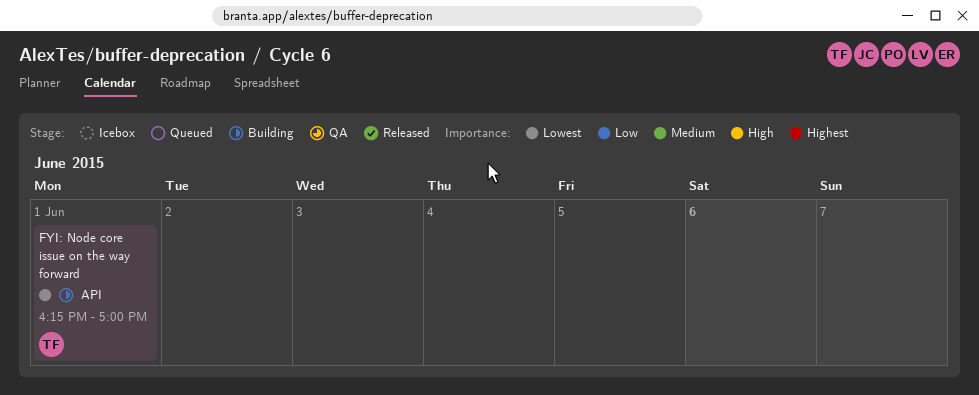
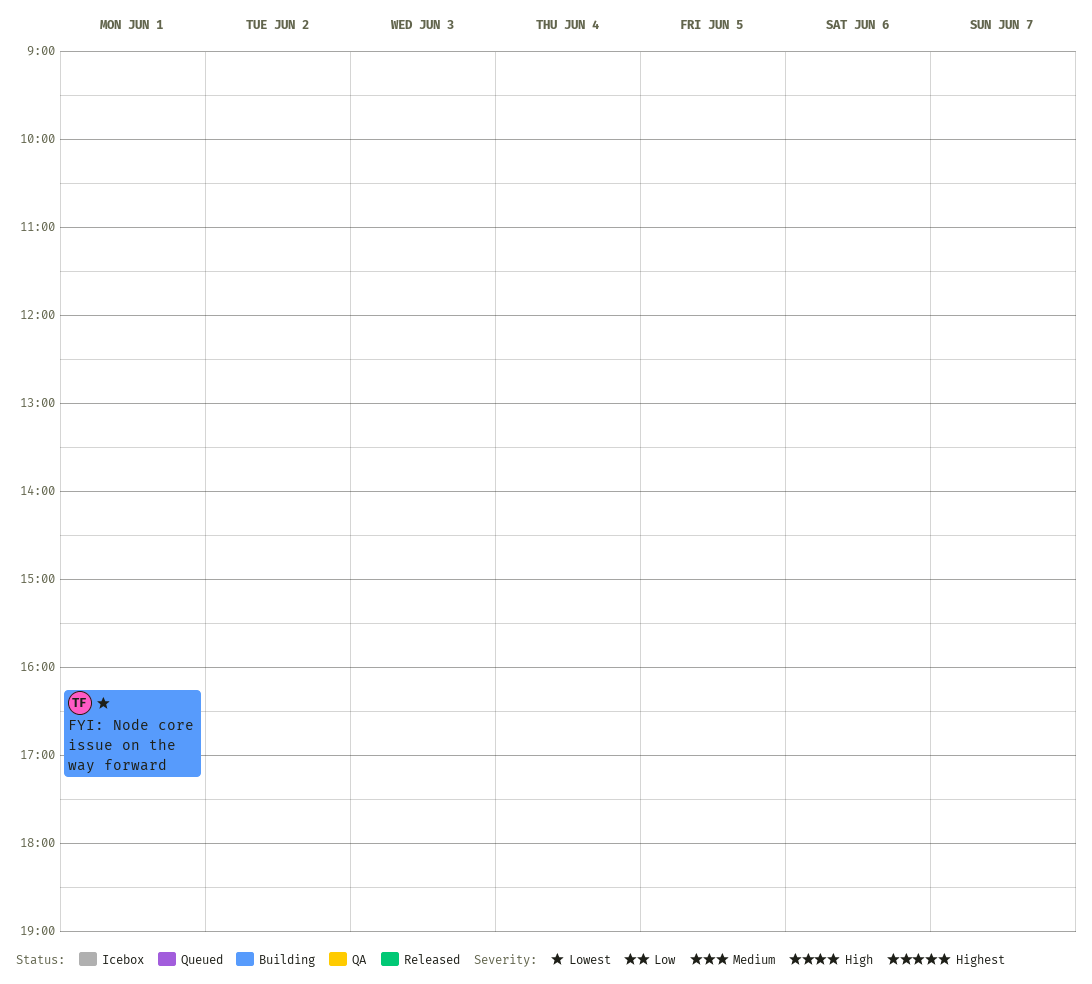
FYI: Node core issue on the way forward, ends: 17:00 -> 17:15

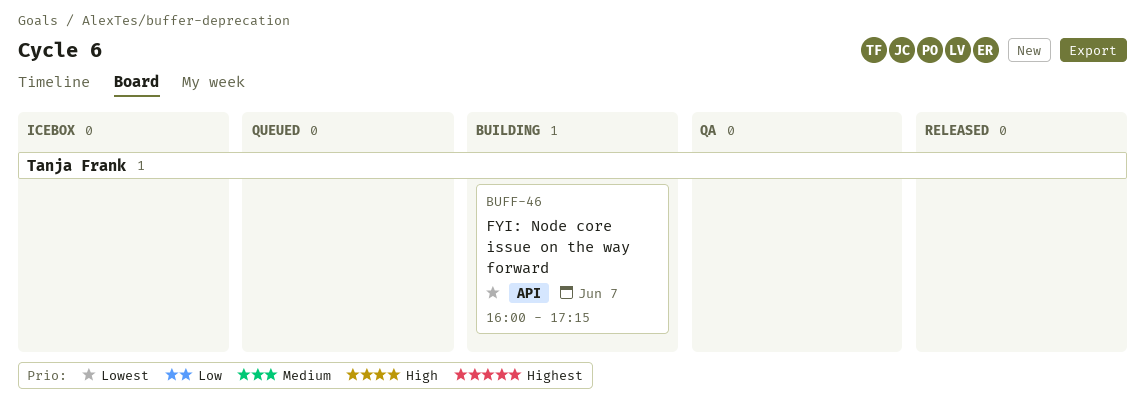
FYI: Node core issue on the way forward, day: Jun 1 -> Jun 7
FYI: Node core issue on the way forward, begins: 16:15 -> 16:00

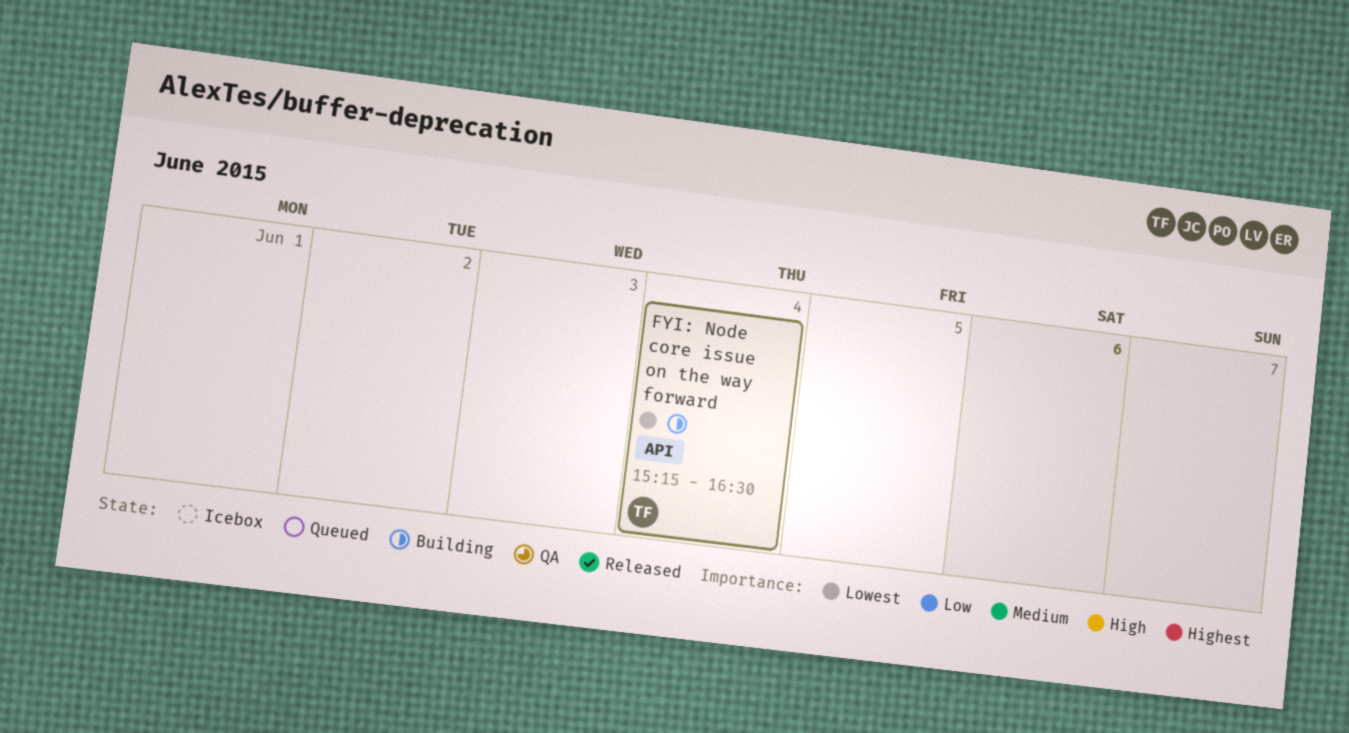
FYI: Node core issue on the way forward, day: Jun 7 -> Jun 4
FYI: Node core issue on the way forward, begins: 16:00 -> 15:15
FYI: Node core issue on the way forward, ends: 17:15 -> 16:30

